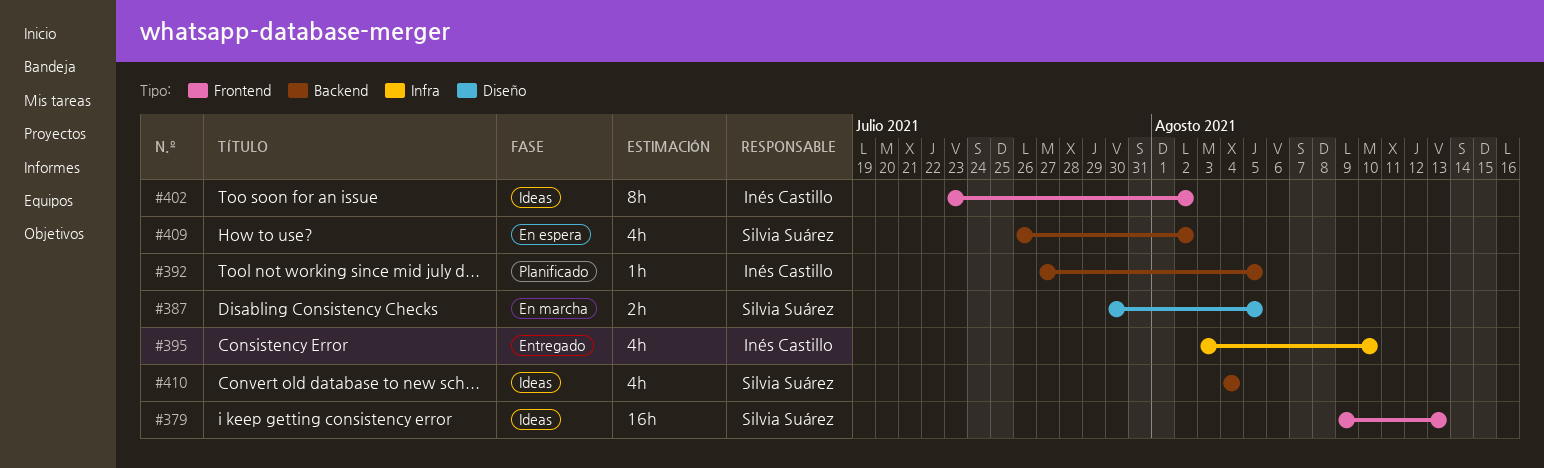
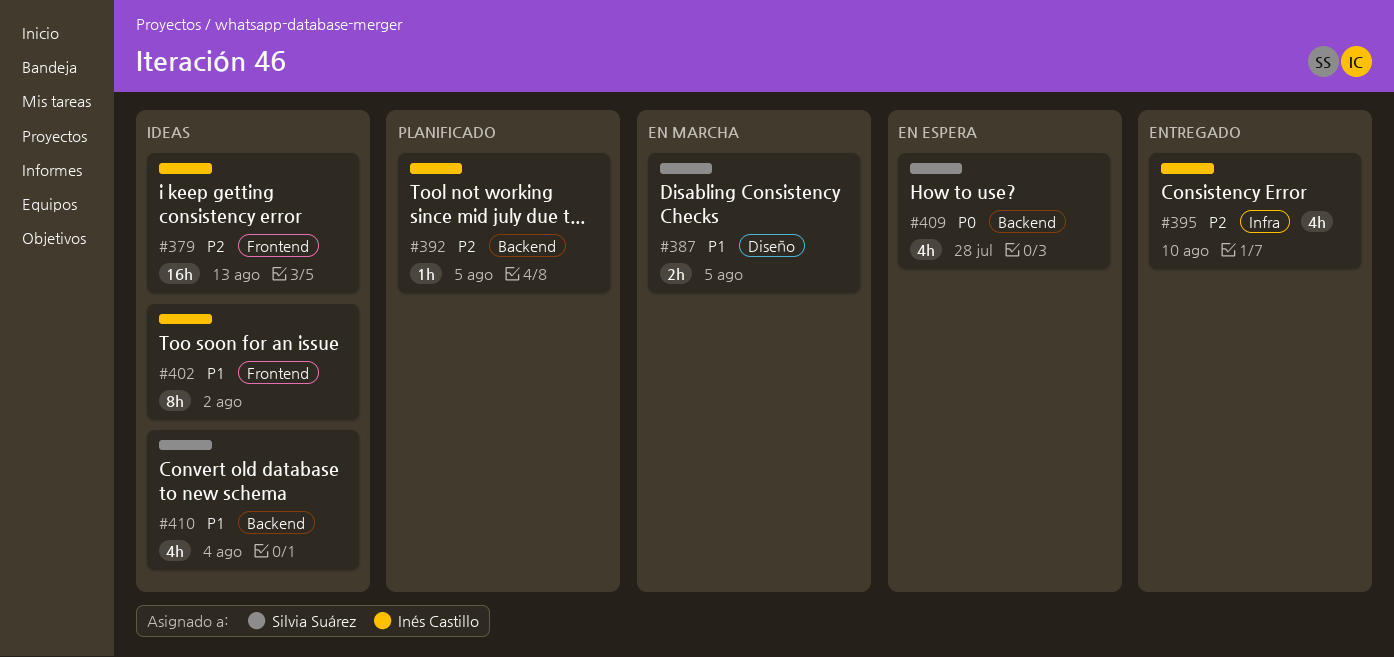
#379, owner: Silvia Suárez -> Inés Castillo
#409, due: Aug 2 -> Jul 28

